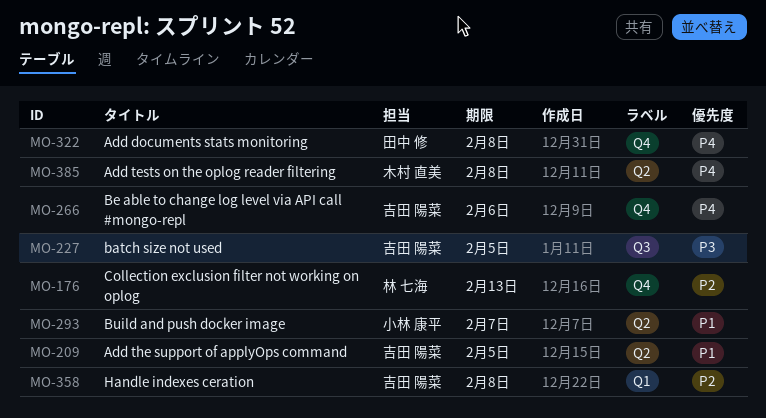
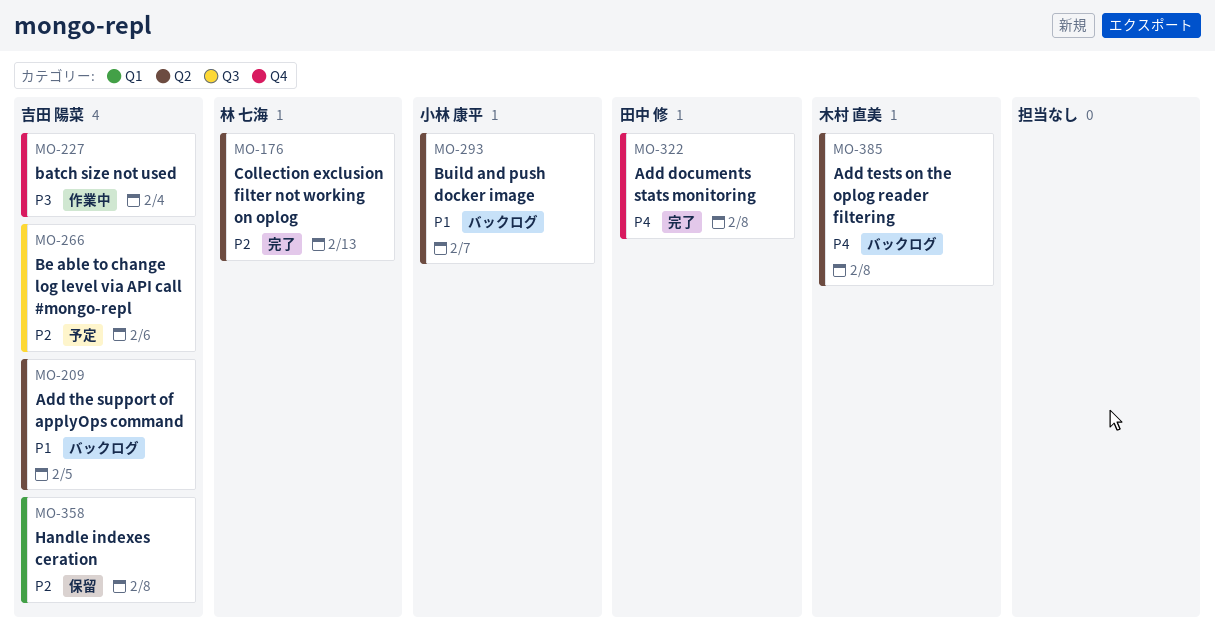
MO-176, label: Q4 -> Q2
MO-227, label: Q3 -> Q4
MO-227, due: Feb 5 -> Feb 4
MO-266, priority: P4 -> P2
MO-266, label: Q4 -> Q3

